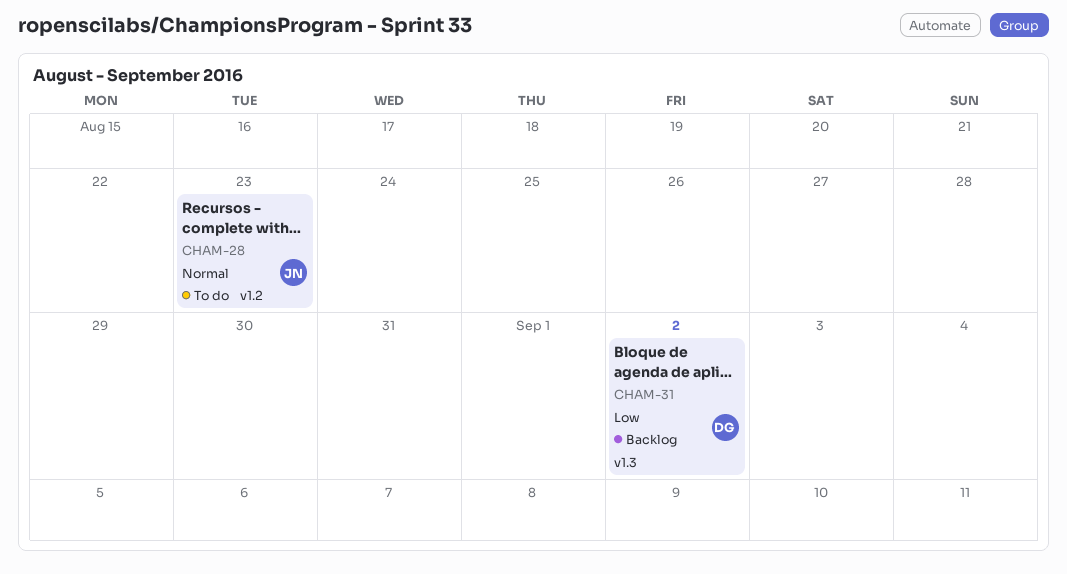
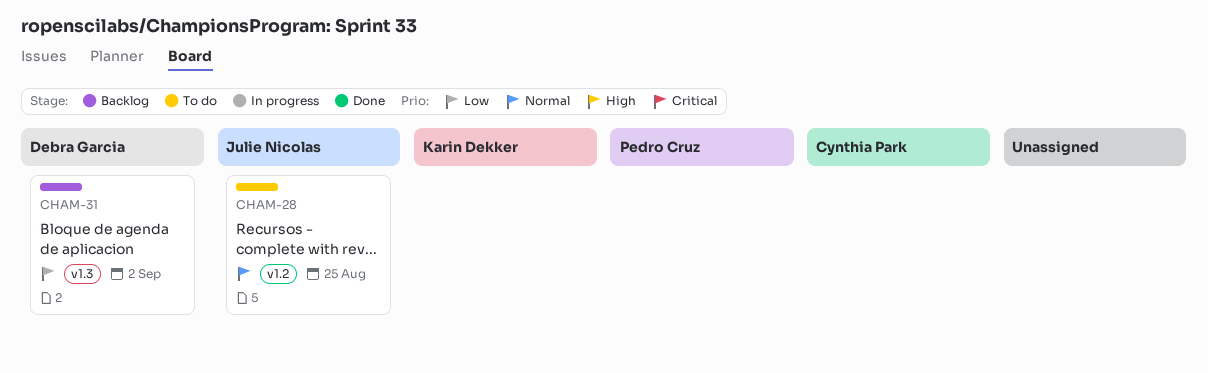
CHAM-28, due: Aug 23 -> Aug 25

